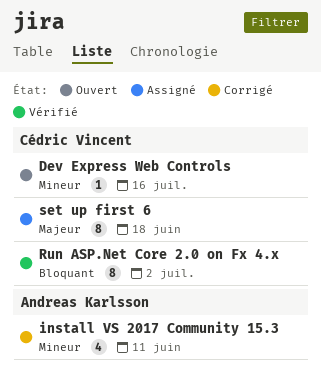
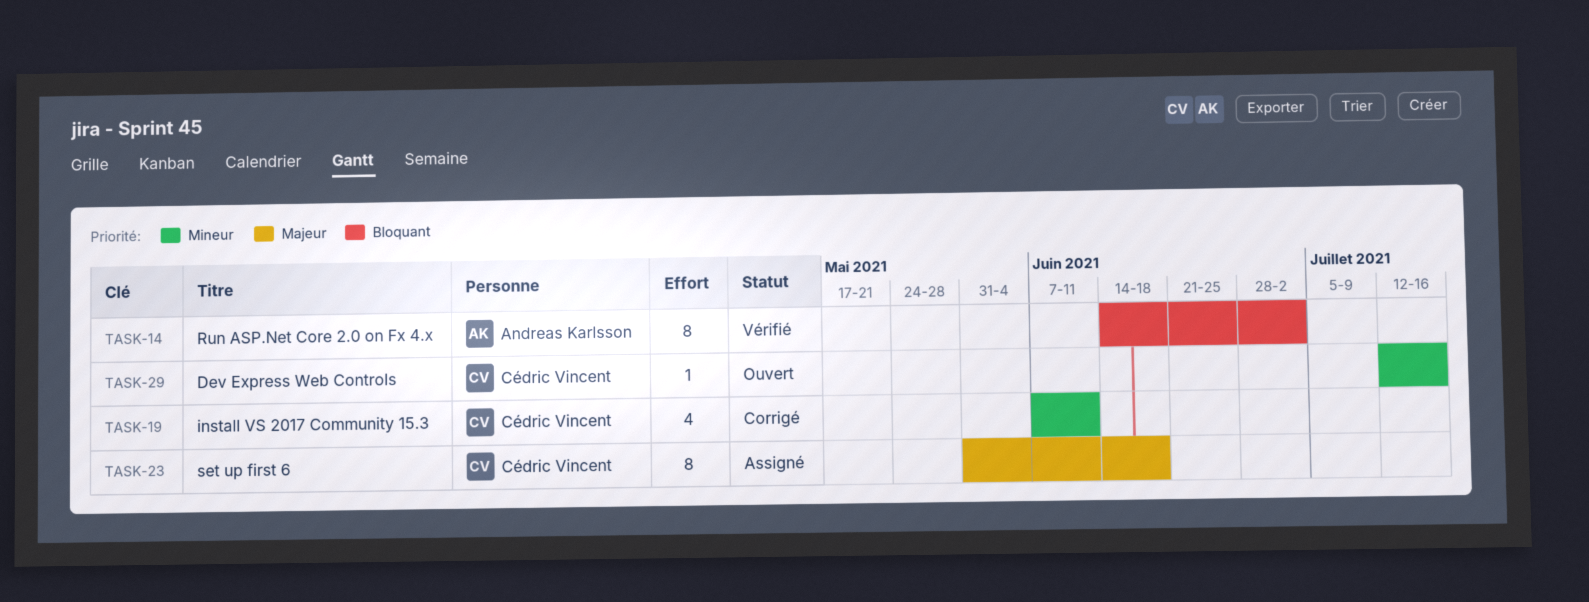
install VS 2017 Community 15.3, owner: Andreas Karlsson -> Cédric Vincent
Run ASP.Net Core 2.0 on Fx 4.x, owner: Cédric Vincent -> Andreas Karlsson

